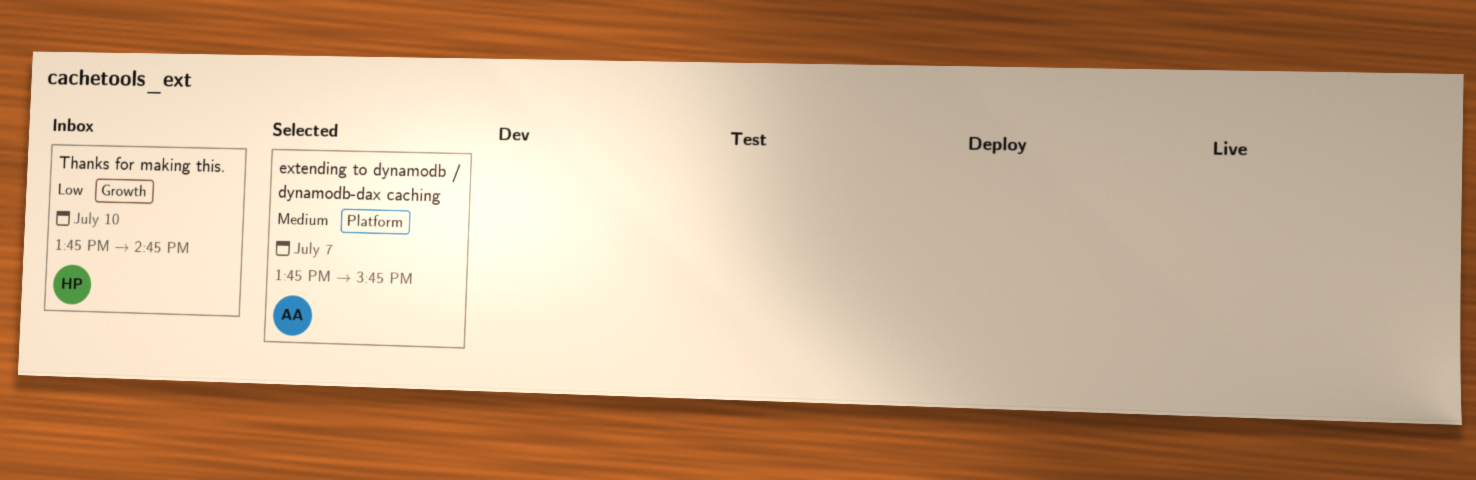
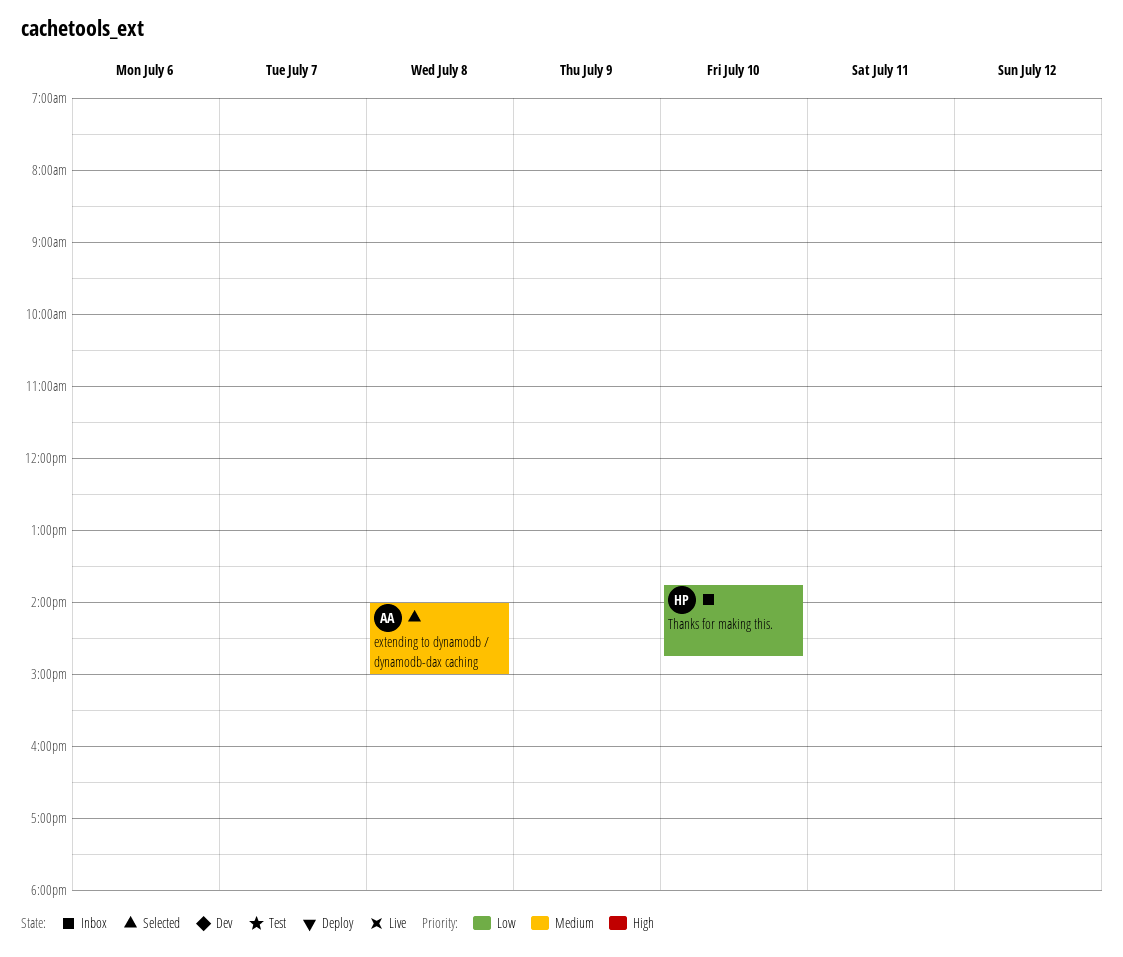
extending to dynamodb / dynamodb-dax caching, day: Jul 7 -> Jul 8
extending to dynamodb / dynamodb-dax caching, begins: 13:45 -> 14:00
extending to dynamodb / dynamodb-dax caching, ends: 15:45 -> 15:00

